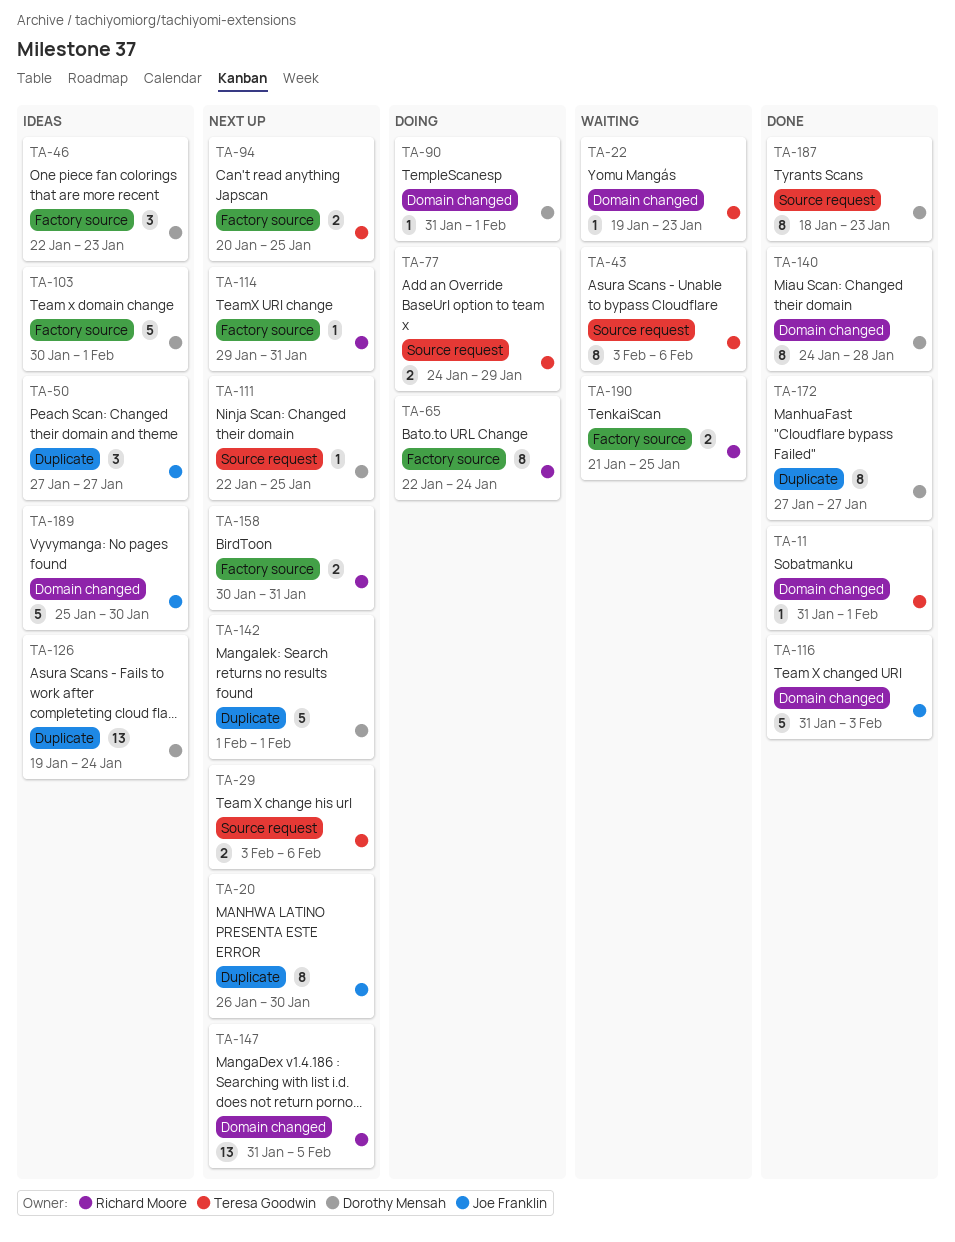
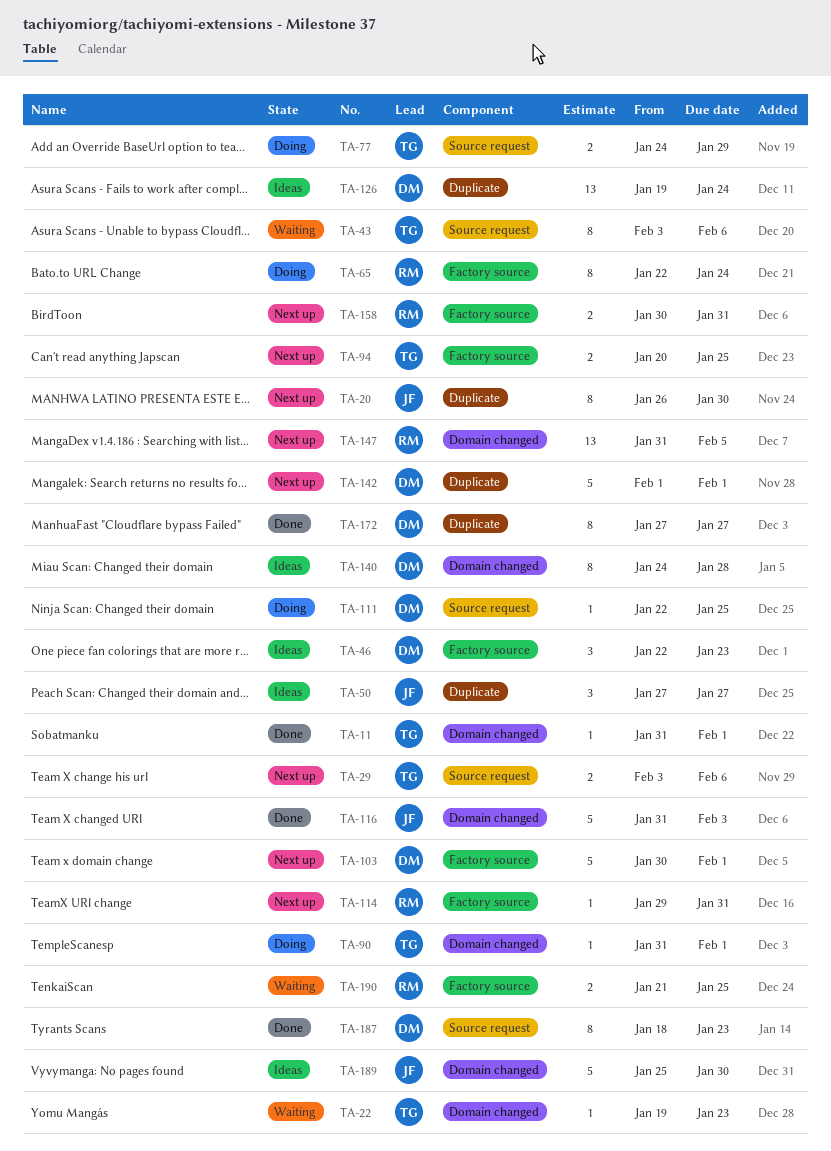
TA-90, owner: Dorothy Mensah -> Teresa Goodwin
TA-103, status: Ideas -> Next up
TA-111, status: Next up -> Doing
TA-140, status: Done -> Ideas

